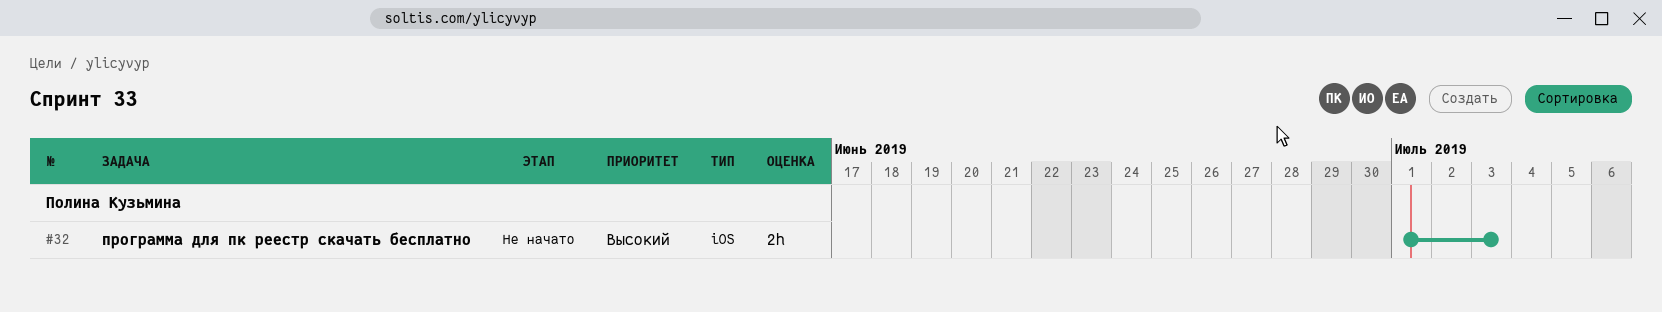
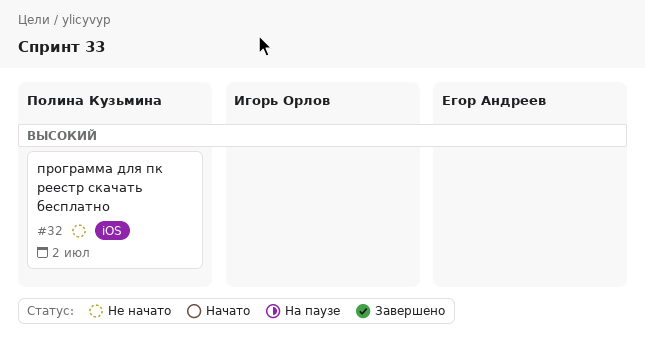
#32, due: Jul 3 -> Jul 2

